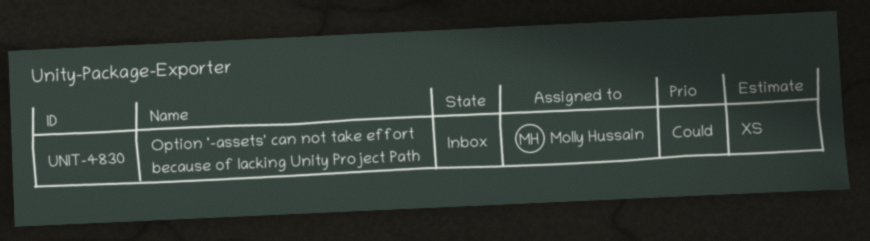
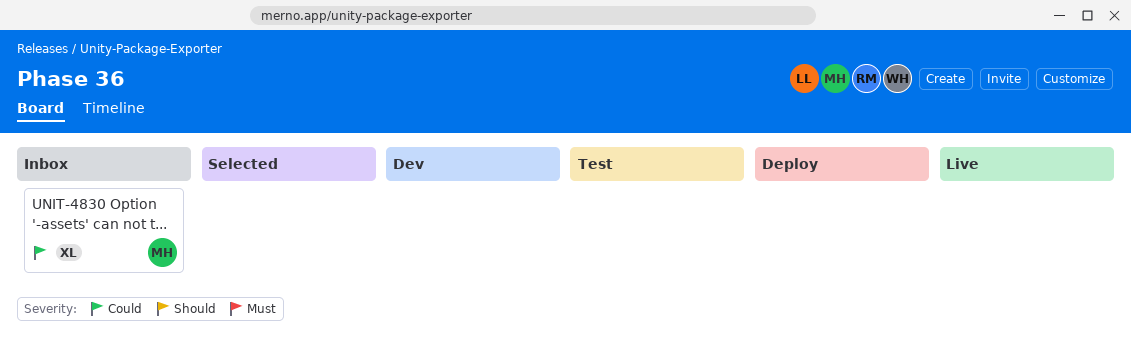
UNIT-4830, estimate: XS -> XL

